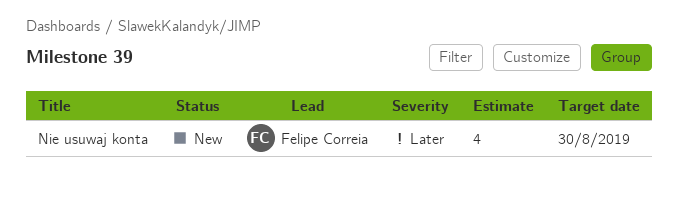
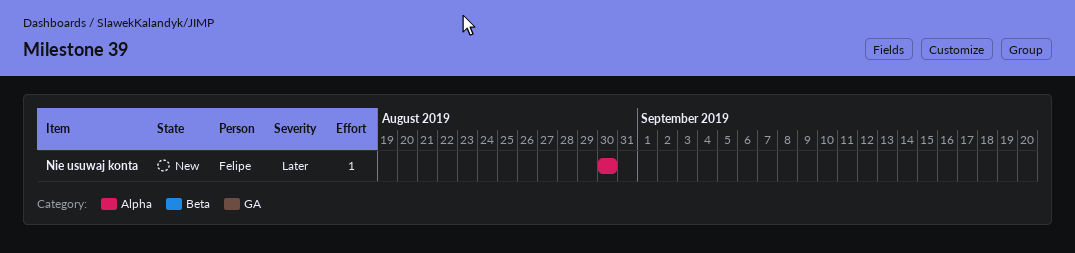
Nie usuwaj konta, estimate: 4 -> 1

